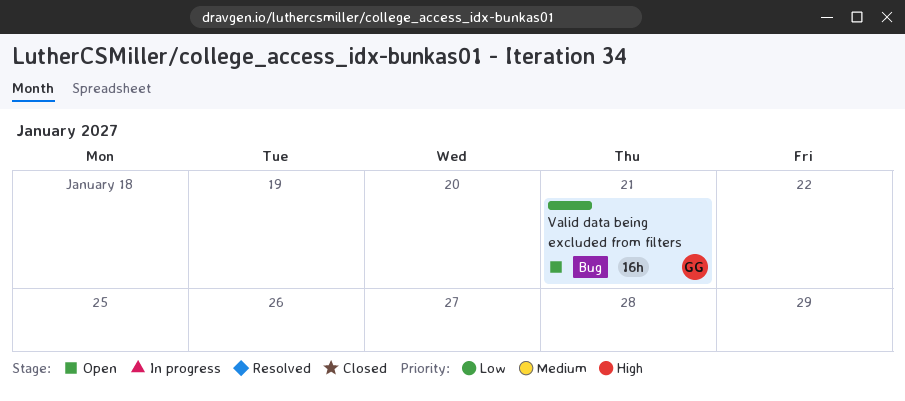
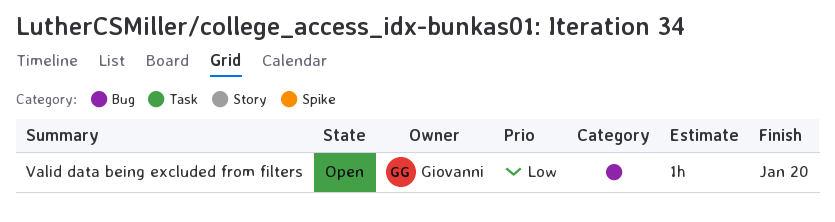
Valid data being excluded from filters, estimate: 16h -> 1h
Valid data being excluded from filters, due: Jan 21 -> Jan 20

